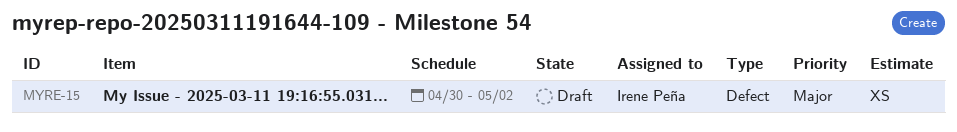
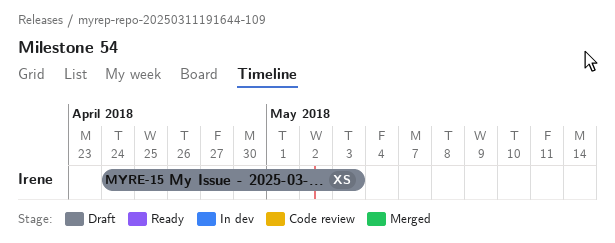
MYRE-15, start: Apr 30 -> Apr 24
MYRE-15, due: May 2 -> May 3

